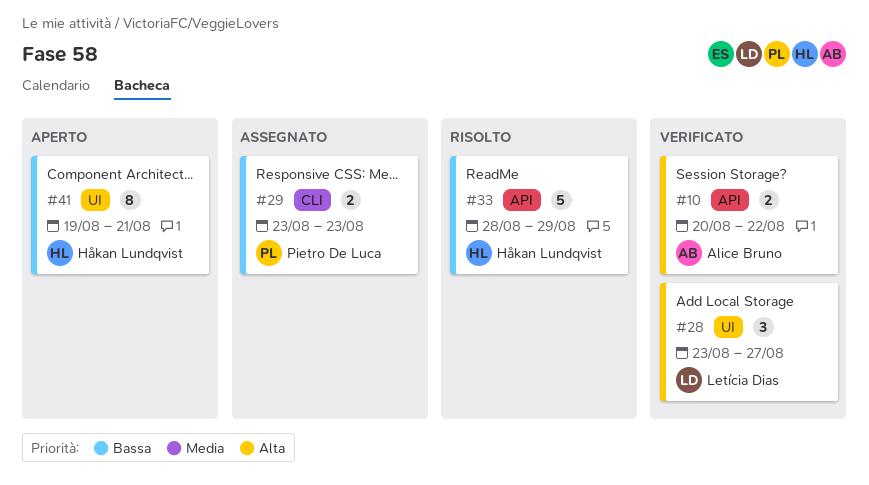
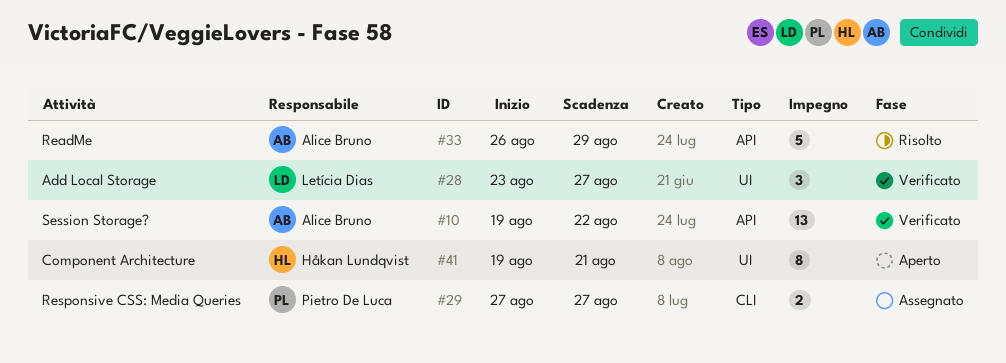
#10, estimate: 2 -> 13
#10, start: Aug 20 -> Aug 19
#29, start: Aug 23 -> Aug 27
#29, due: Aug 23 -> Aug 27
#33, owner: Håkan Lundqvist -> Alice Bruno
#33, start: Aug 28 -> Aug 26

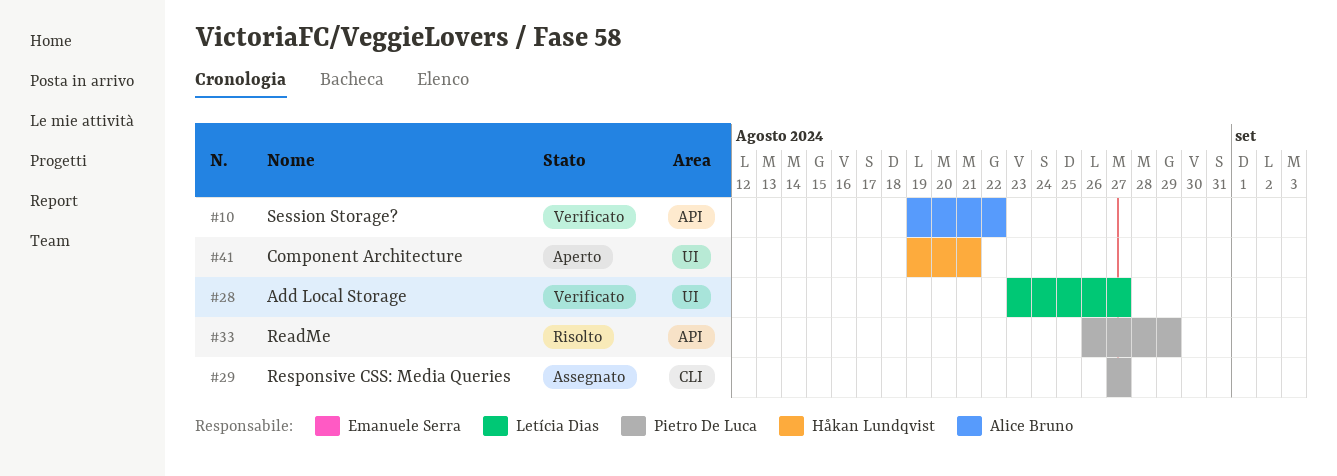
#33, owner: Alice Bruno -> Pietro De Luca

